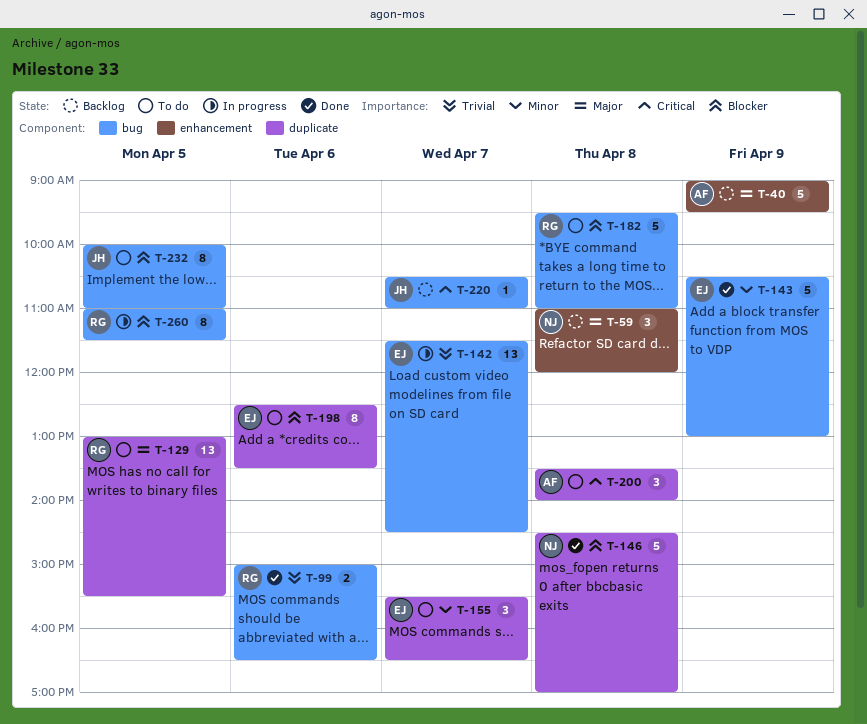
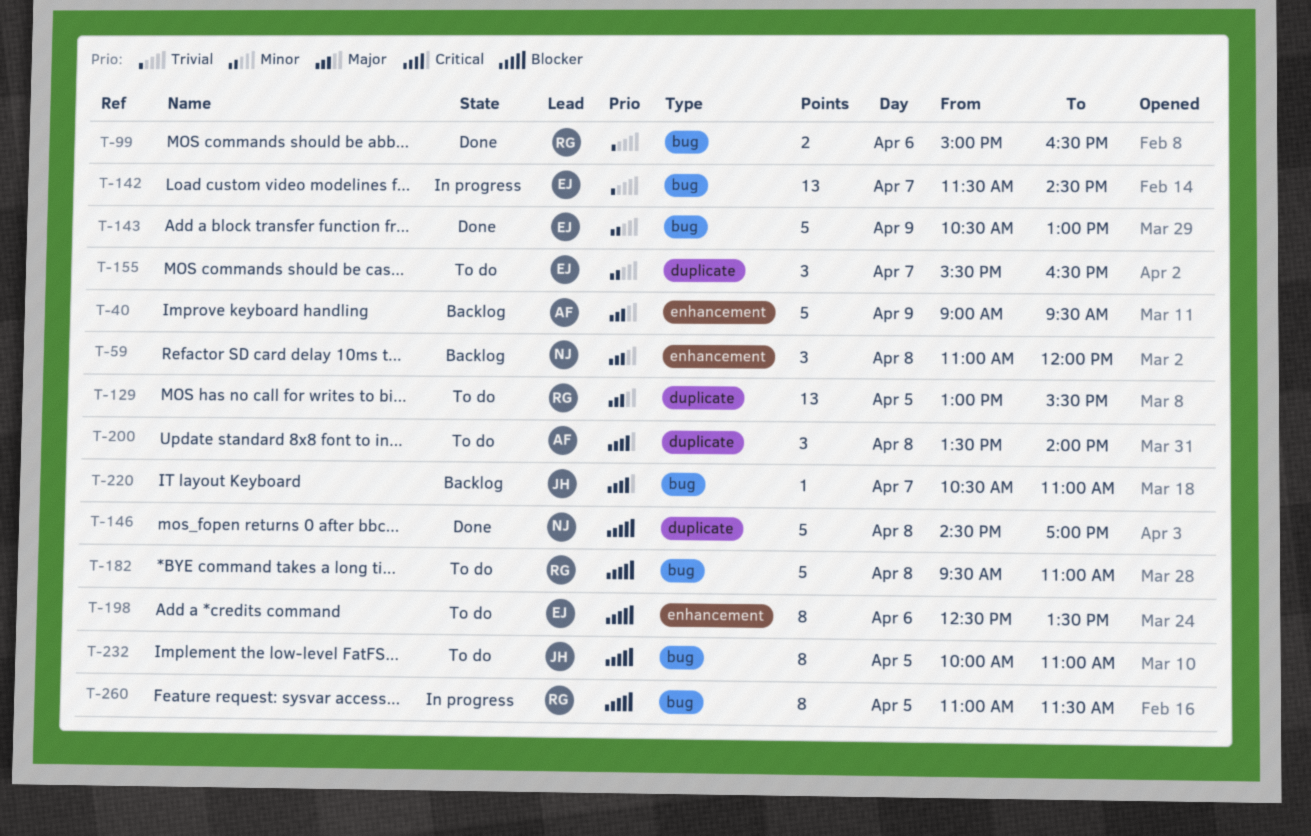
T-198, label: duplicate -> enhancement

